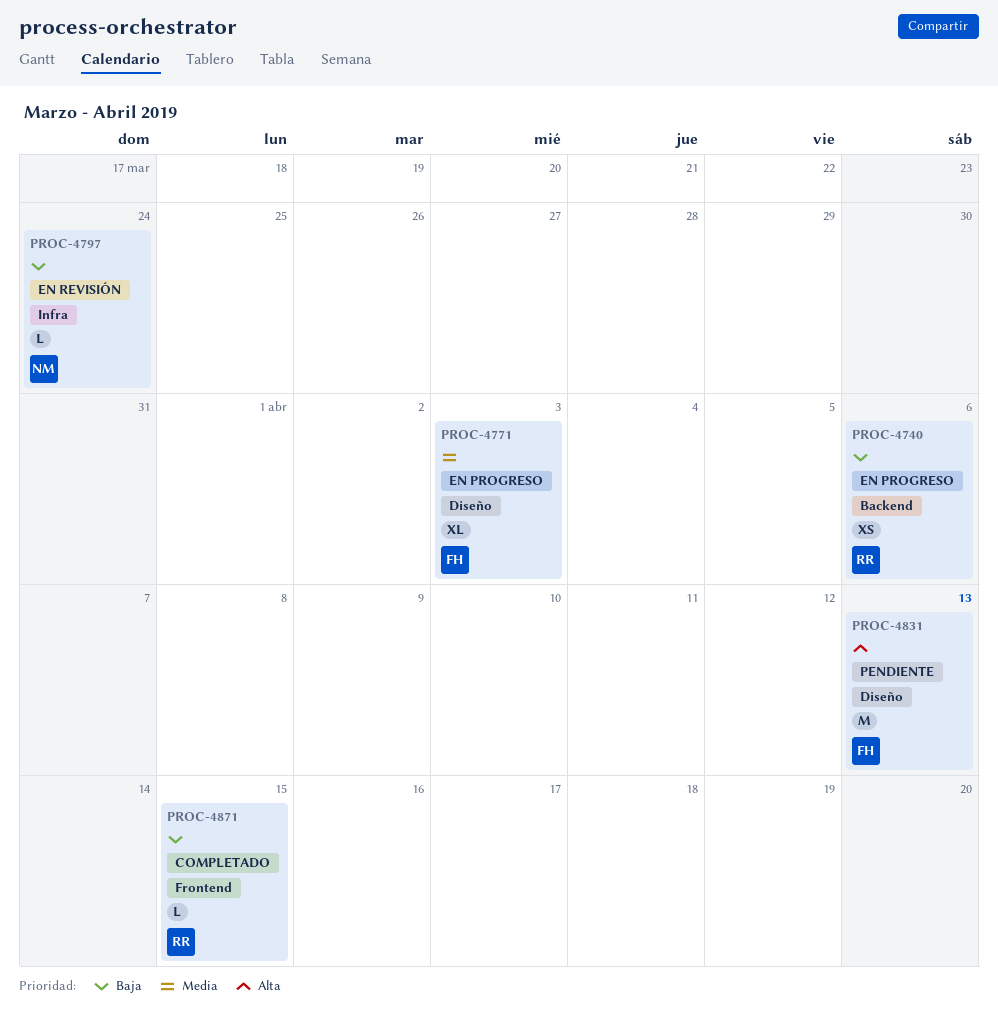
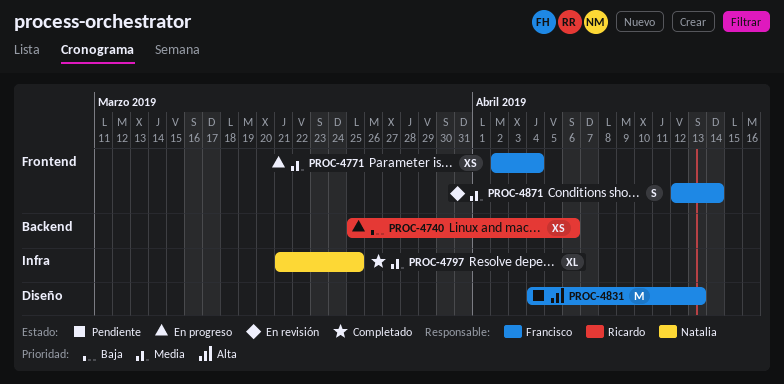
PROC-4771, label: Diseño -> Frontend
PROC-4771, estimate: XL -> XS
PROC-4771, due: Apr 3 -> Apr 4
PROC-4797, status: En revisión -> Completado
PROC-4797, priority: Baja -> Media
PROC-4797, estimate: L -> XL
PROC-4797, due: Mar 24 -> Mar 25
PROC-4871, status: Completado -> En revisión
PROC-4871, owner: Ricardo -> Francisco
PROC-4871, priority: Baja -> Media
PROC-4871, estimate: L -> S
PROC-4871, due: Apr 15 -> Apr 14

